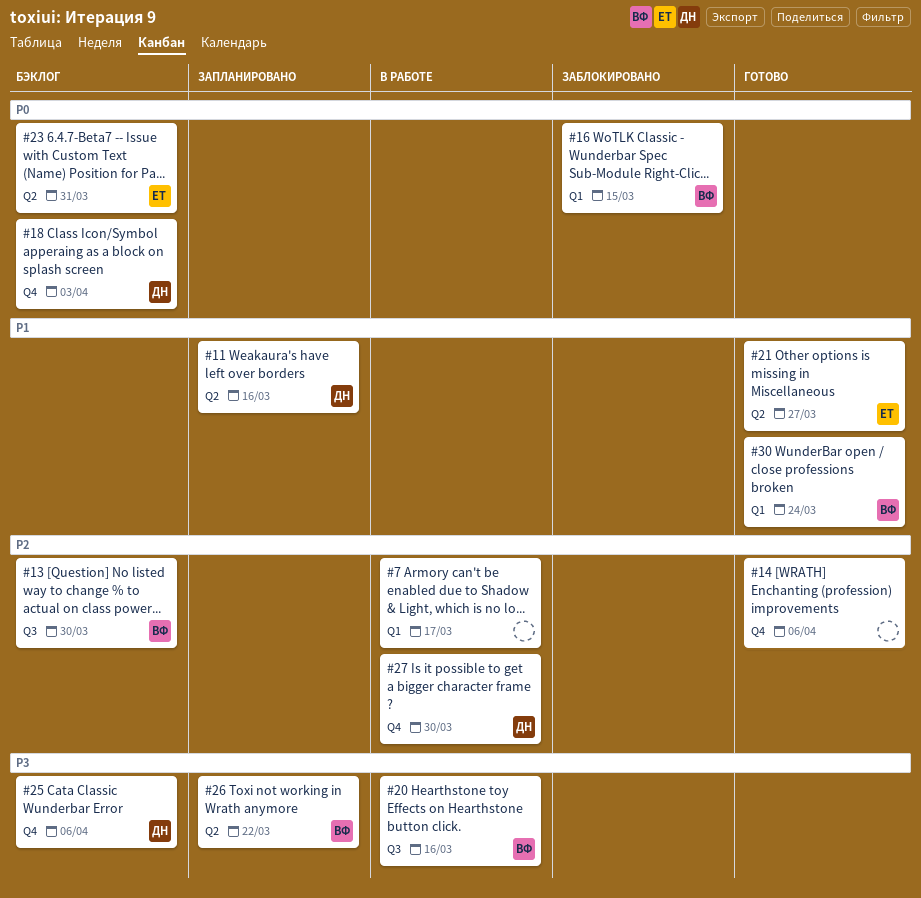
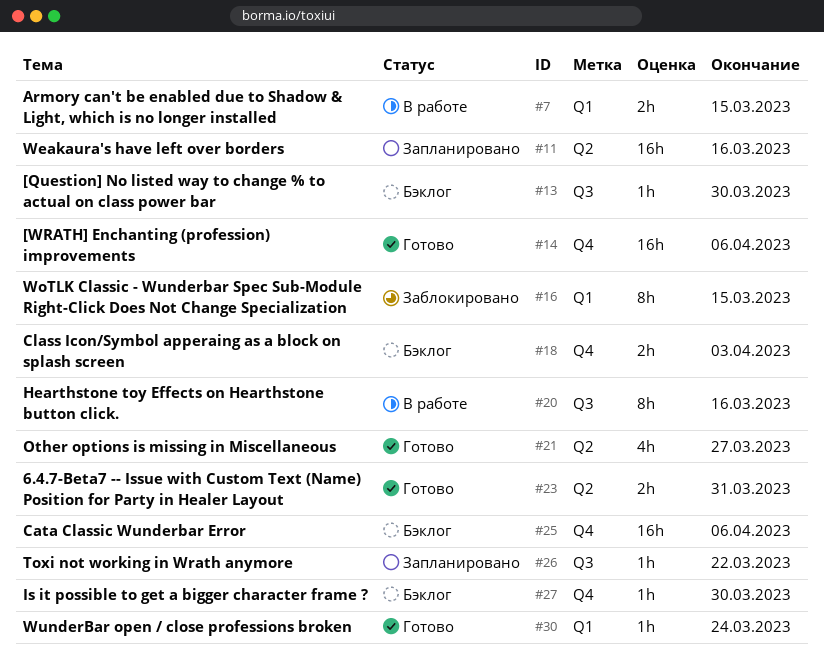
#7, due: Mar 17 -> Mar 15
#23, status: Бэклог -> Готово
#26, label: Q2 -> Q3
#27, status: В работе -> Бэклог

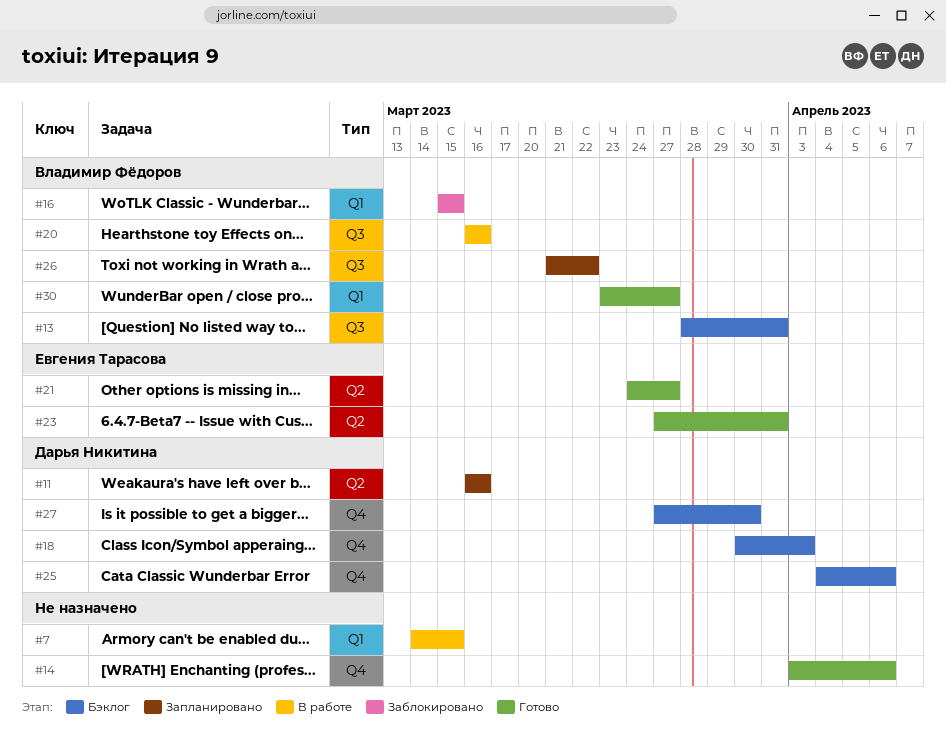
#13, due: Mar 30 -> Mar 31
#30, due: Mar 24 -> Mar 27

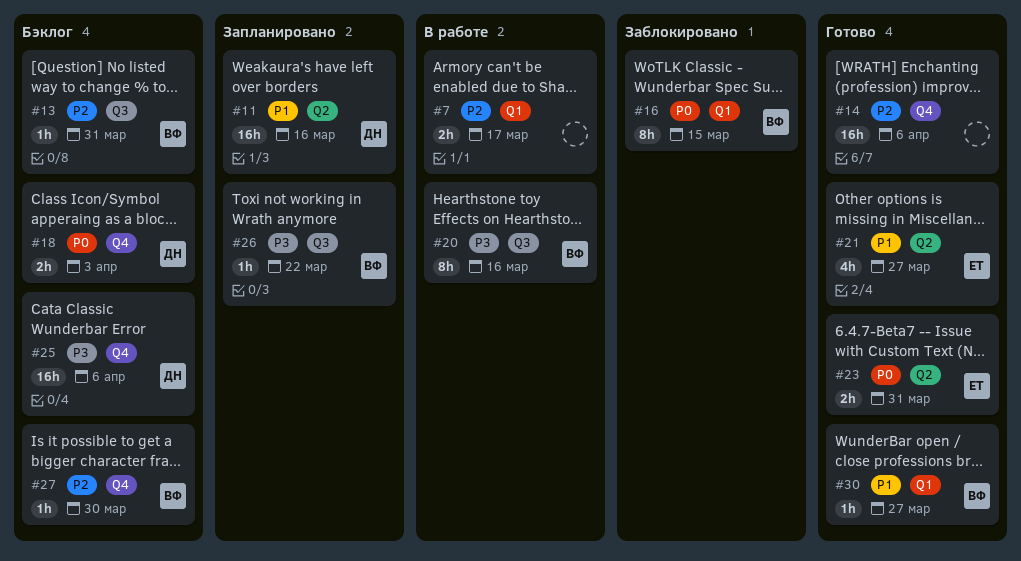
#7, due: Mar 15 -> Mar 17
#27, owner: Дарья Никитина -> Владимир Фёдоров

